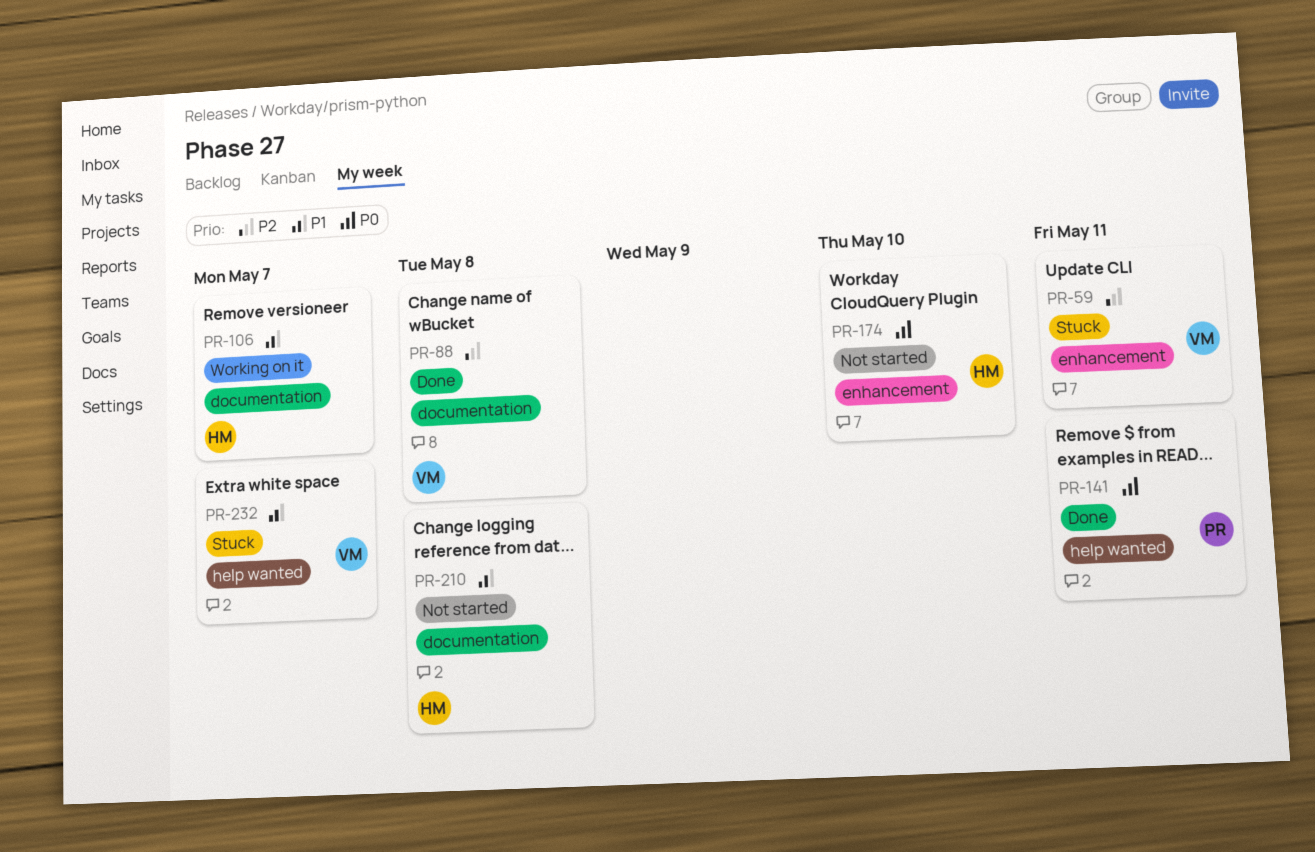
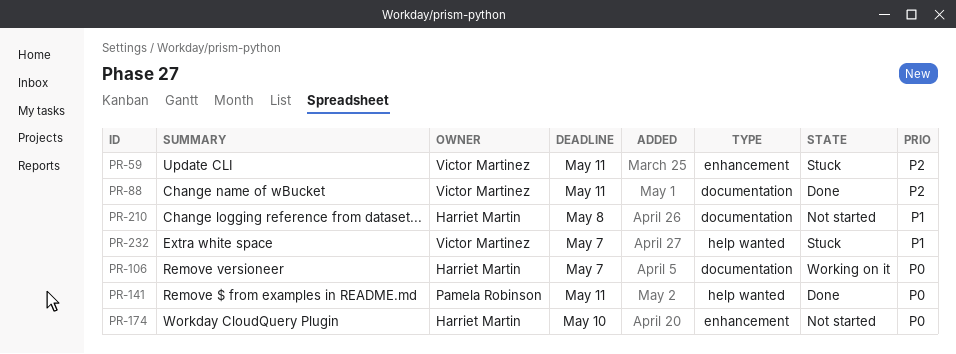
PR-88, due: May 8 -> May 11
PR-106, priority: P1 -> P0

